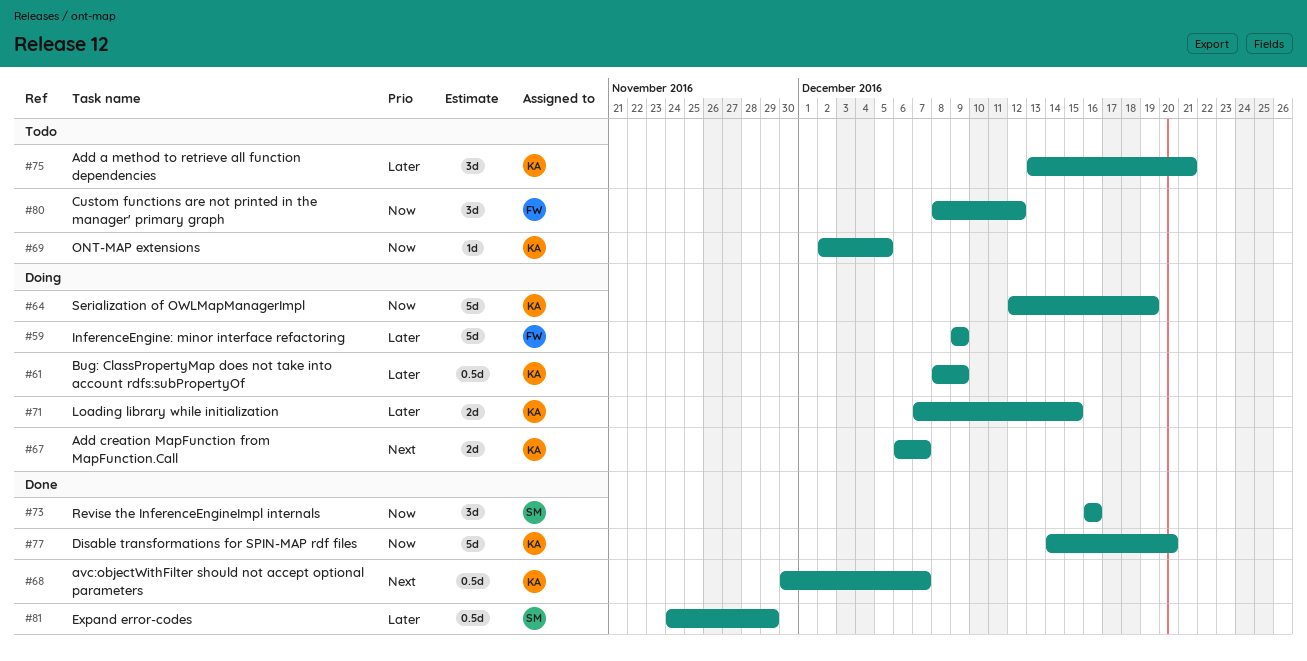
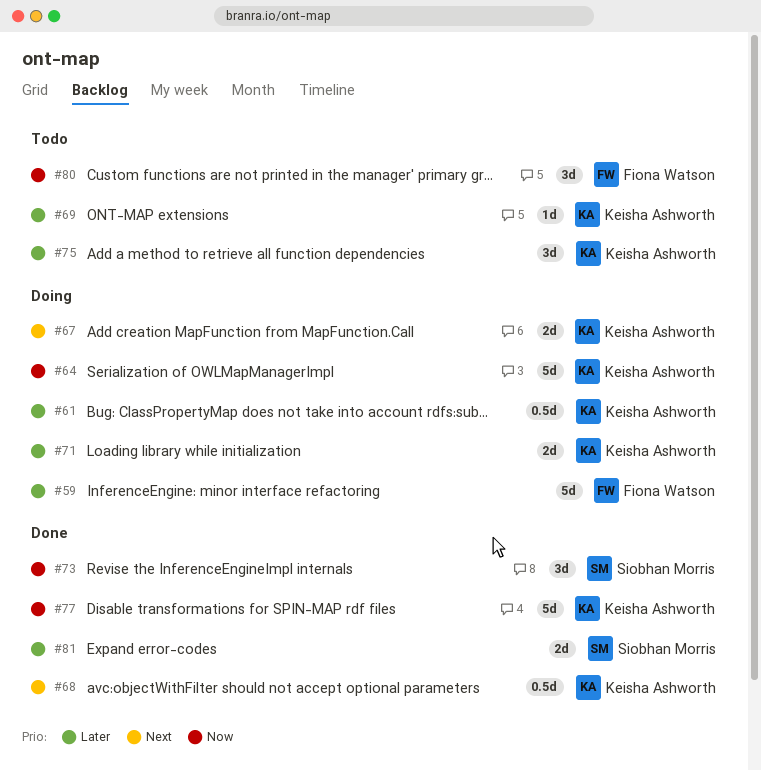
#69, priority: Now -> Later
#81, estimate: 0.5d -> 2d

